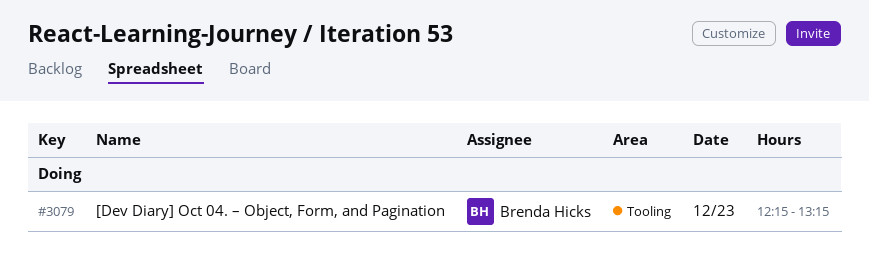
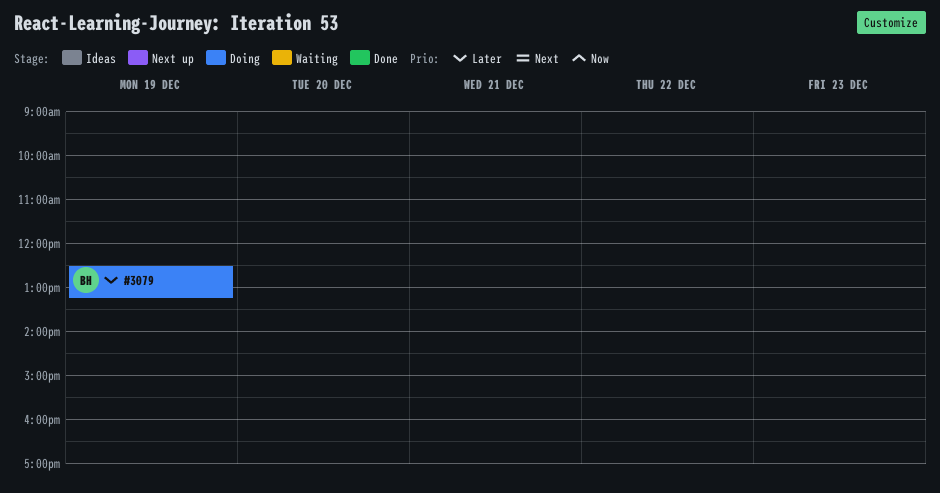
#3079, day: Dec 23 -> Dec 19
#3079, begins: 12:15 -> 12:30

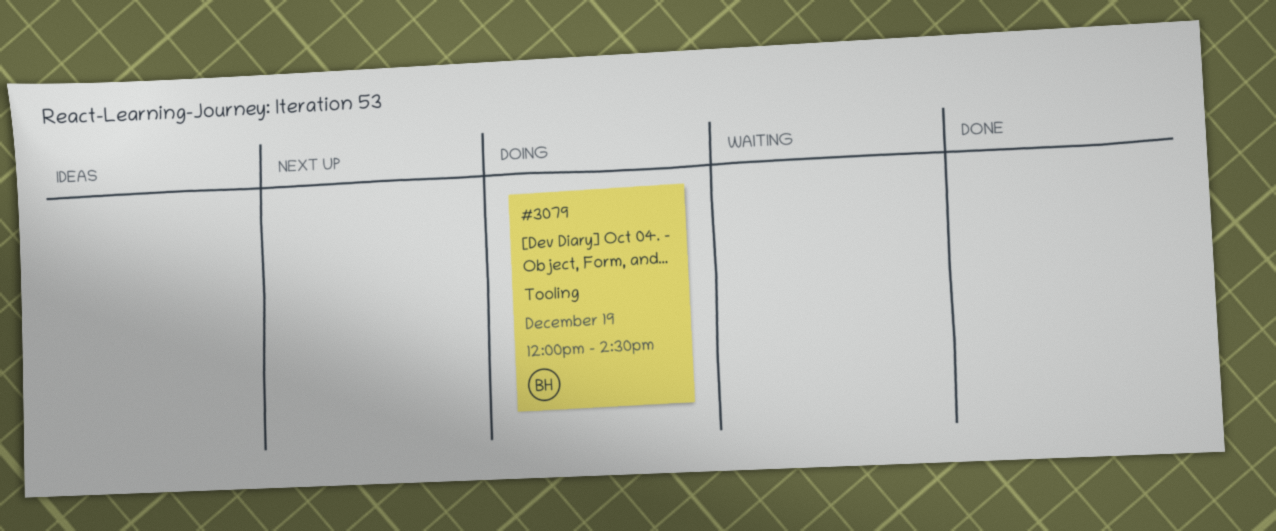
#3079, begins: 12:30 -> 12:00
#3079, ends: 13:15 -> 14:30

